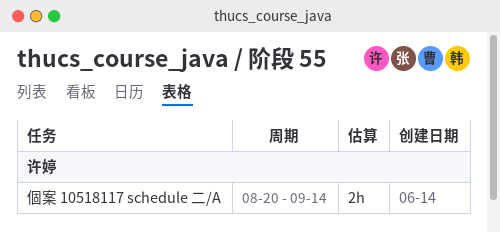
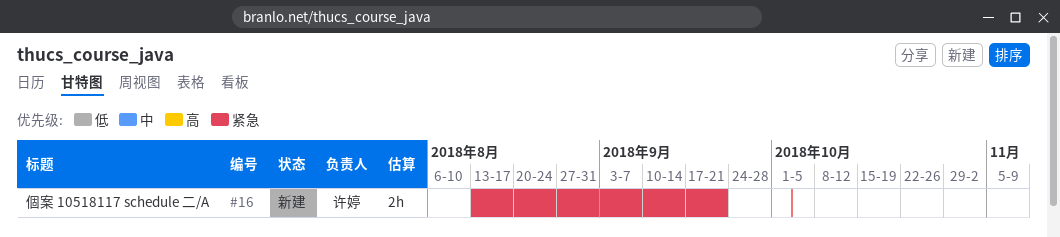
個案 10518117 schedule 二/A, start: Aug 20 -> Aug 13
個案 10518117 schedule 二/A, due: Sep 14 -> Sep 21

